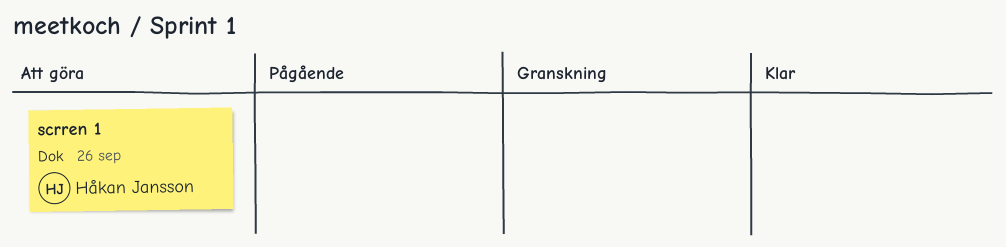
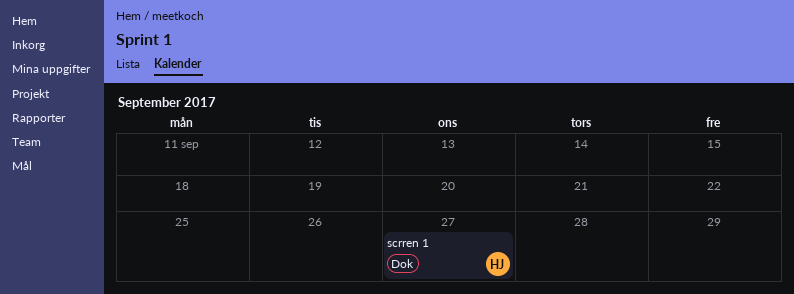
scrren 1, due: Sep 26 -> Sep 27

